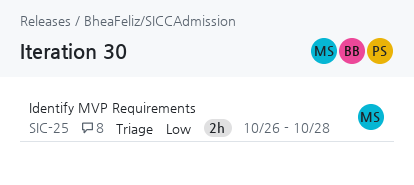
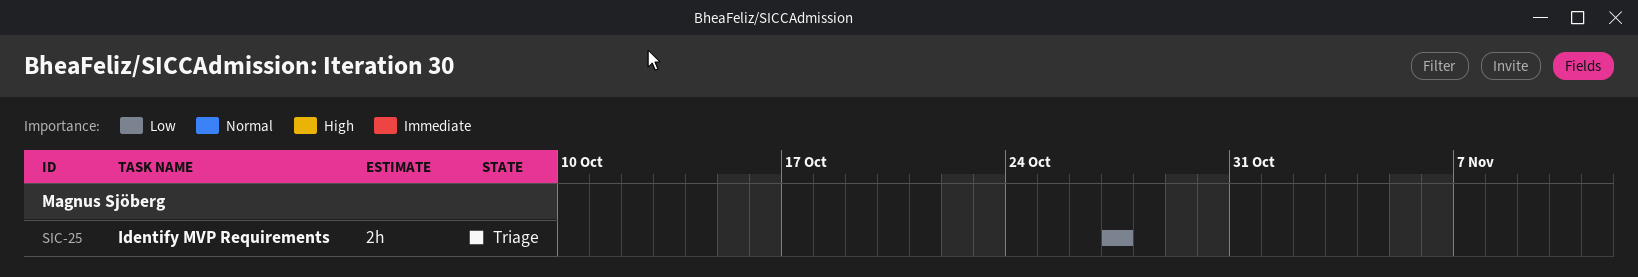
SIC-25, start: Oct 26 -> Oct 27
SIC-25, due: Oct 28 -> Oct 27

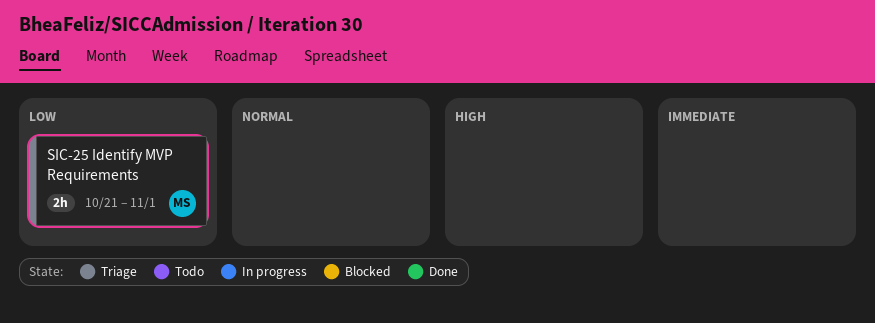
SIC-25, start: Oct 27 -> Oct 21
SIC-25, due: Oct 27 -> Nov 1

